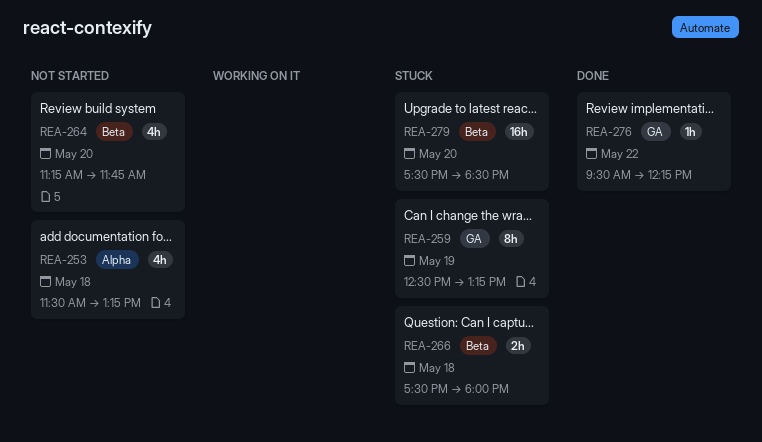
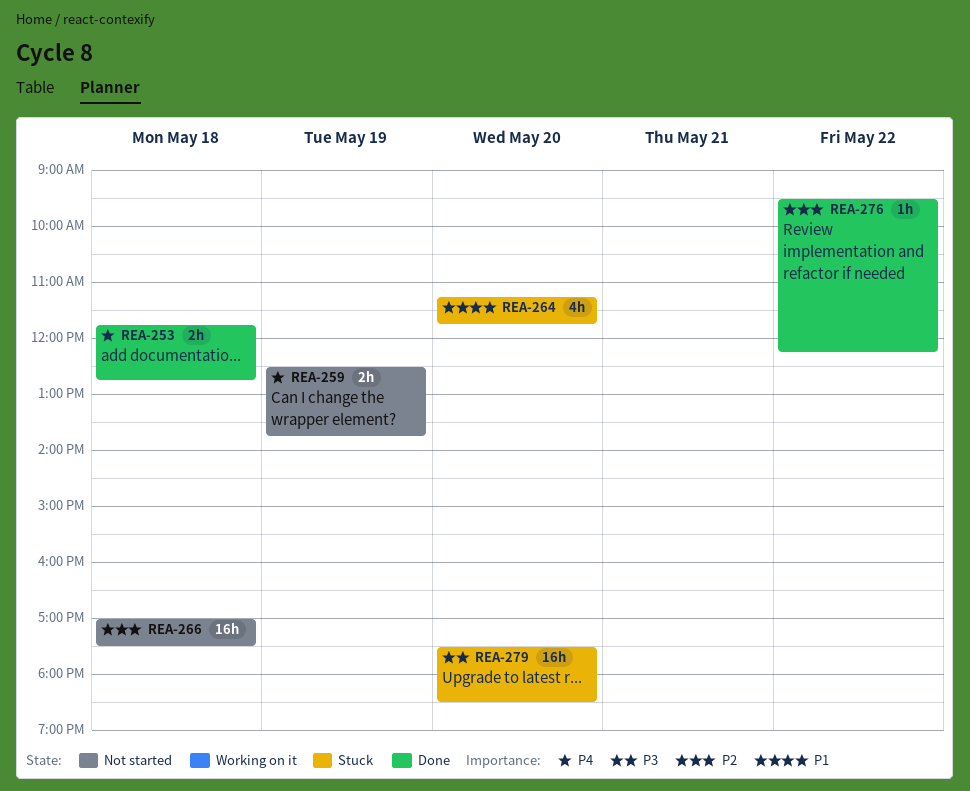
REA-253, status: Not started -> Done
REA-253, estimate: 4h -> 2h
REA-253, begins: 11:30 -> 11:45
REA-253, ends: 13:15 -> 12:45
REA-259, status: Stuck -> Not started
REA-259, estimate: 8h -> 2h
REA-259, ends: 13:15 -> 13:45
REA-264, status: Not started -> Stuck
REA-266, status: Stuck -> Not started
REA-266, estimate: 2h -> 16h
REA-266, begins: 17:30 -> 17:00
REA-266, ends: 18:00 -> 17:30

